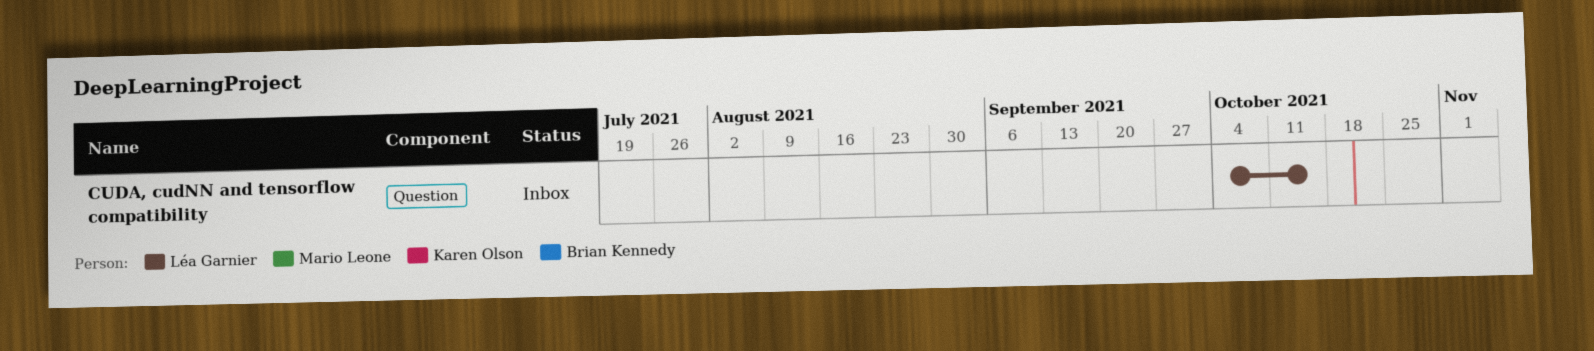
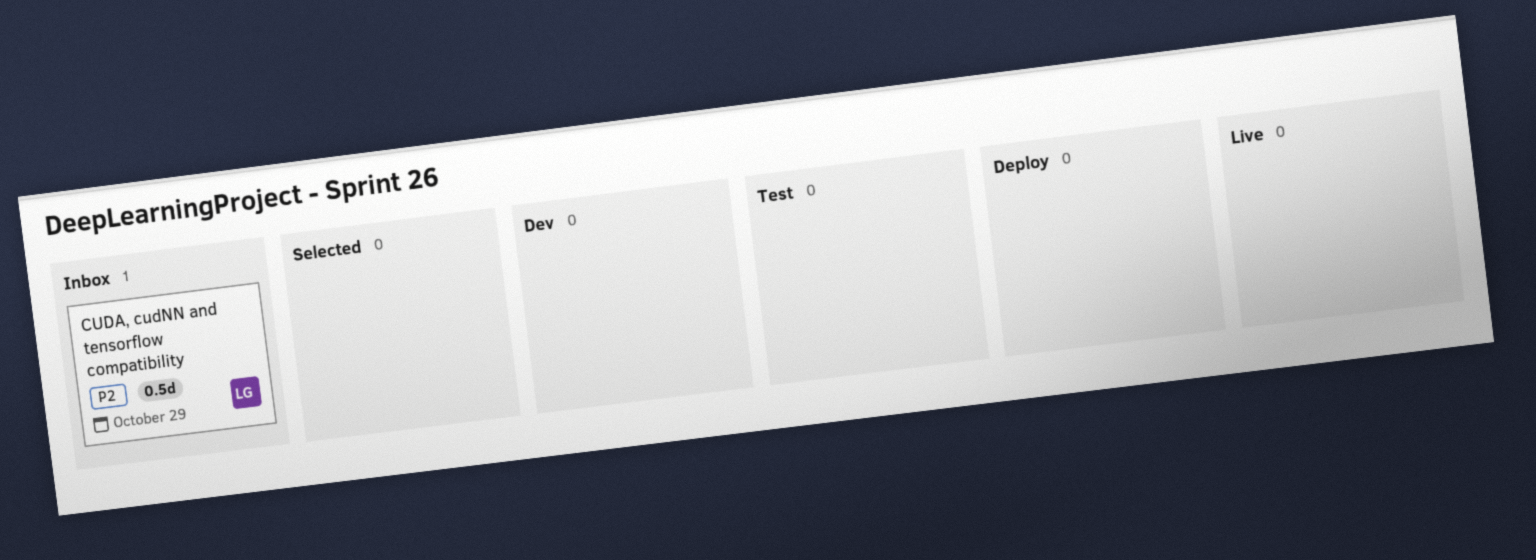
CUDA, cudNN and tensorflow compatibility, due: Oct 15 -> Oct 29

